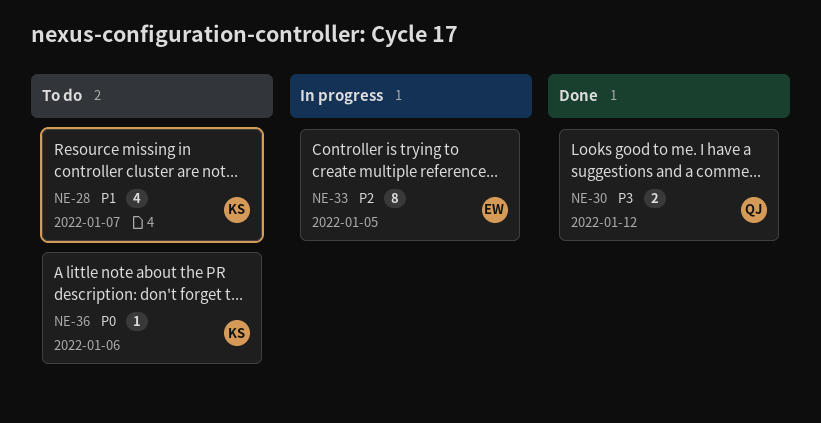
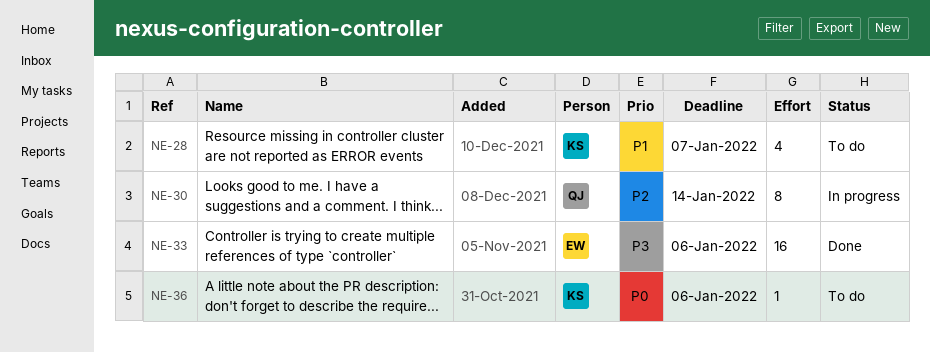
NE-30, status: Done -> In progress
NE-30, priority: P3 -> P2
NE-30, estimate: 2 -> 8
NE-30, due: Jan 12 -> Jan 14
NE-33, status: In progress -> Done
NE-33, priority: P2 -> P3
NE-33, estimate: 8 -> 16
NE-33, due: Jan 5 -> Jan 6

